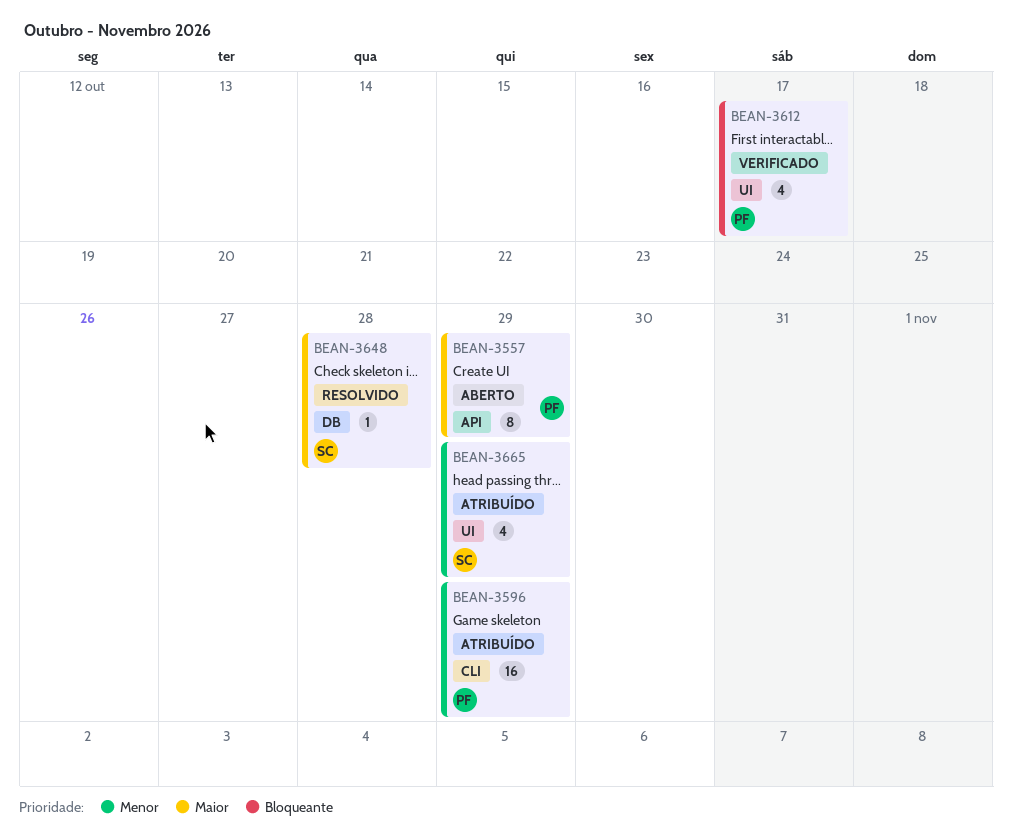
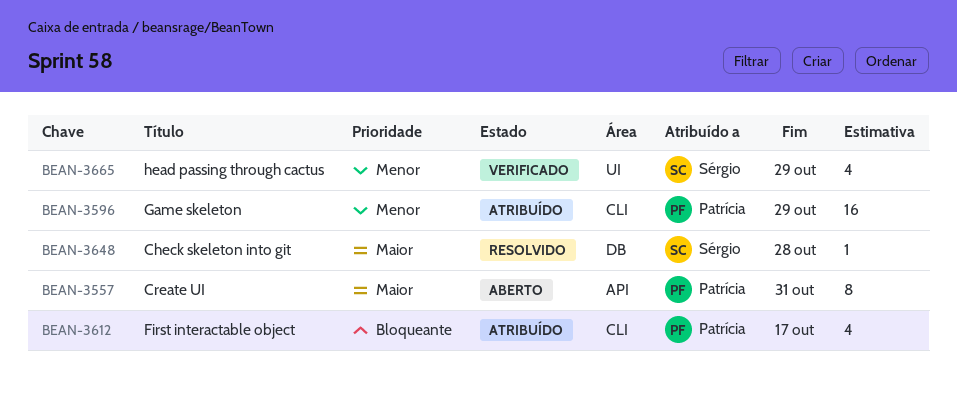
BEAN-3557, due: Oct 29 -> Oct 31
BEAN-3612, status: Verificado -> Atribuído
BEAN-3612, label: UI -> CLI
BEAN-3665, status: Atribuído -> Verificado

